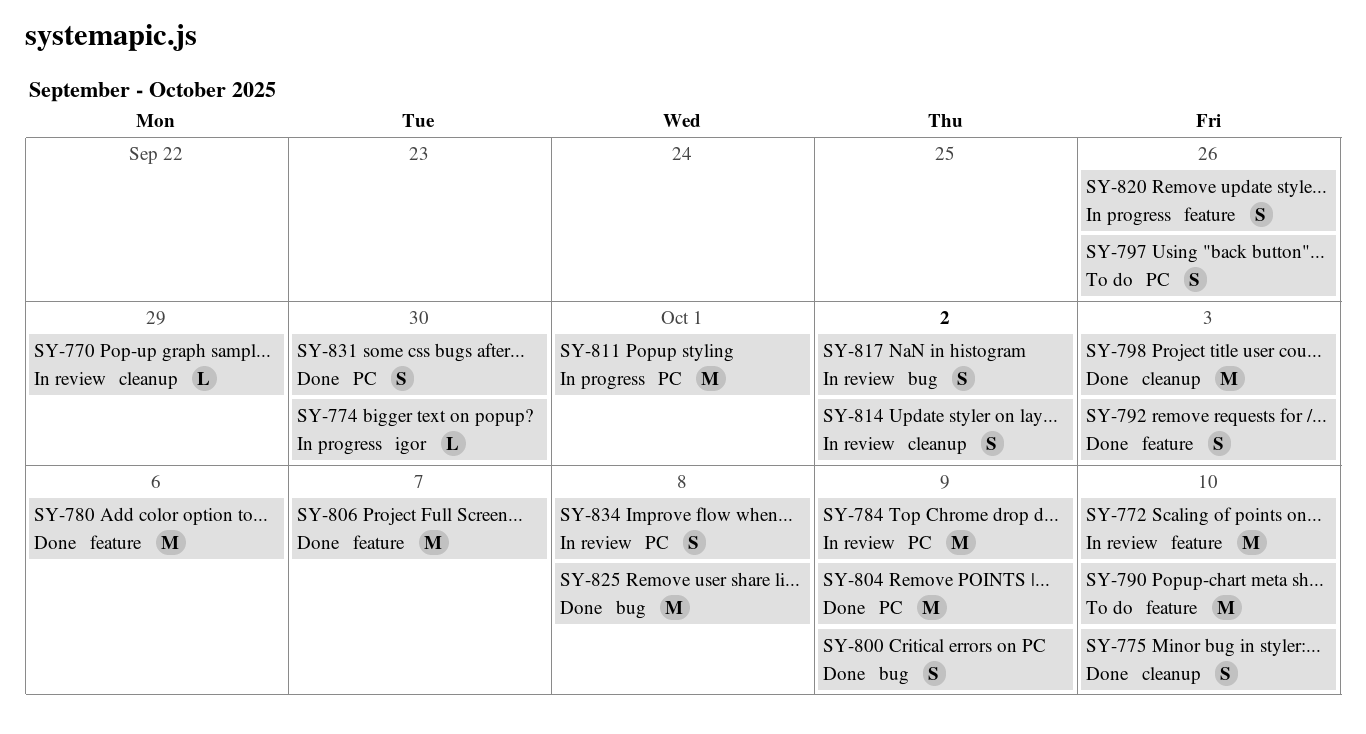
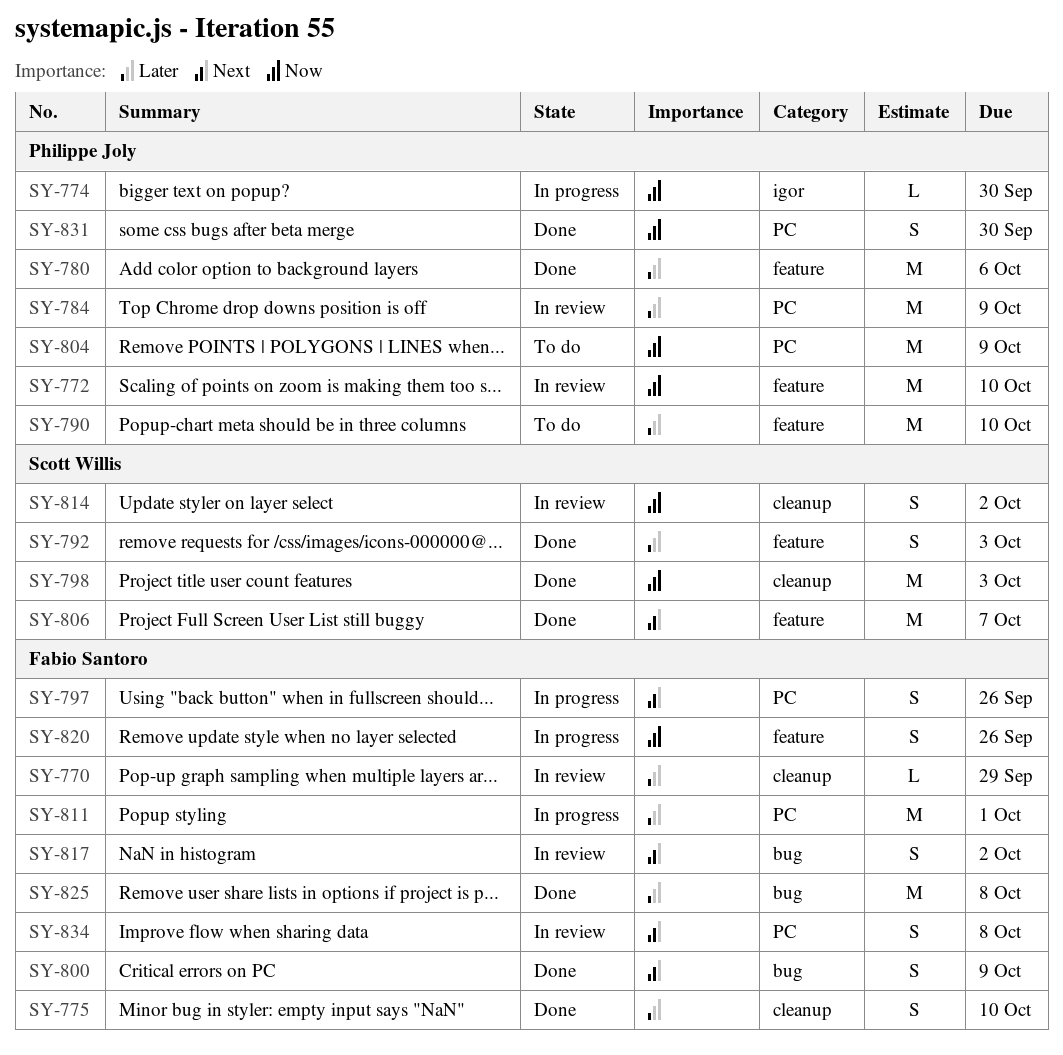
SY-797, status: To do -> In progress
SY-804, status: Done -> To do

